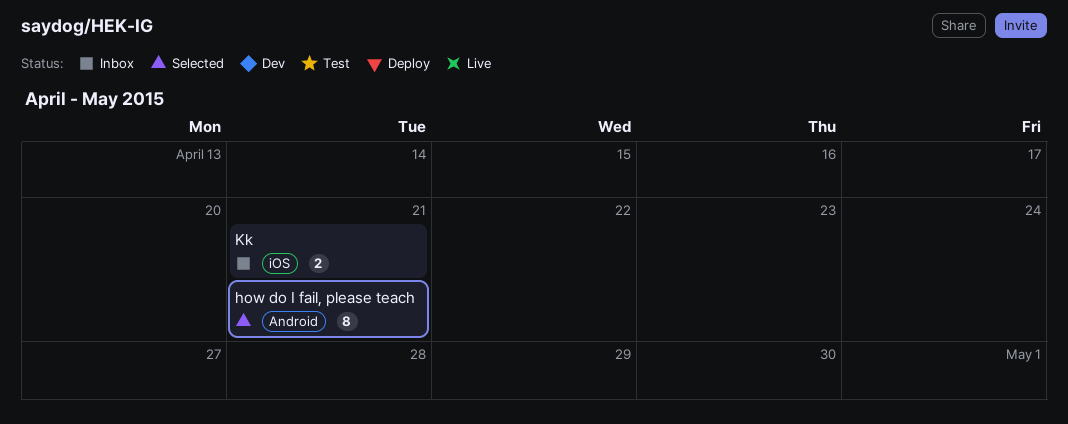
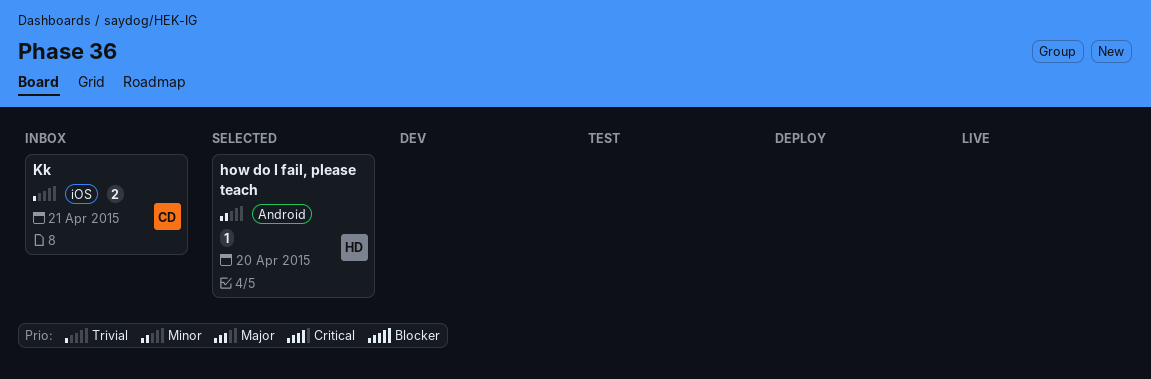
how do I fail, please teach, estimate: 8 -> 1
how do I fail, please teach, due: Apr 21 -> Apr 20

